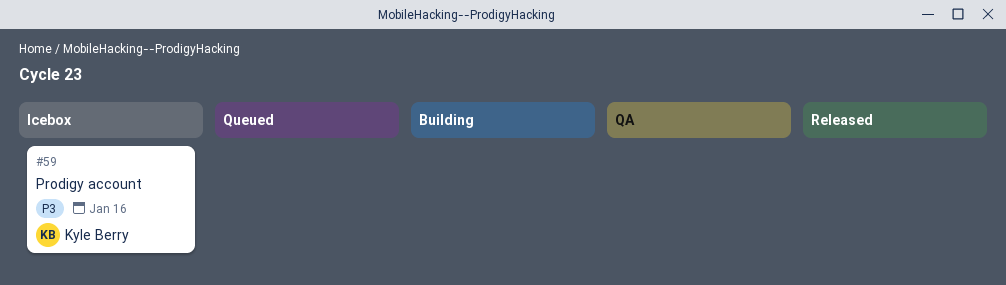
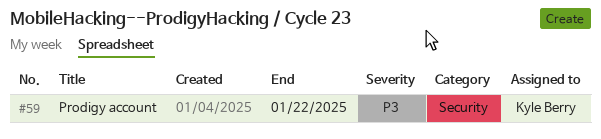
#59, due: Jan 16 -> Jan 22

